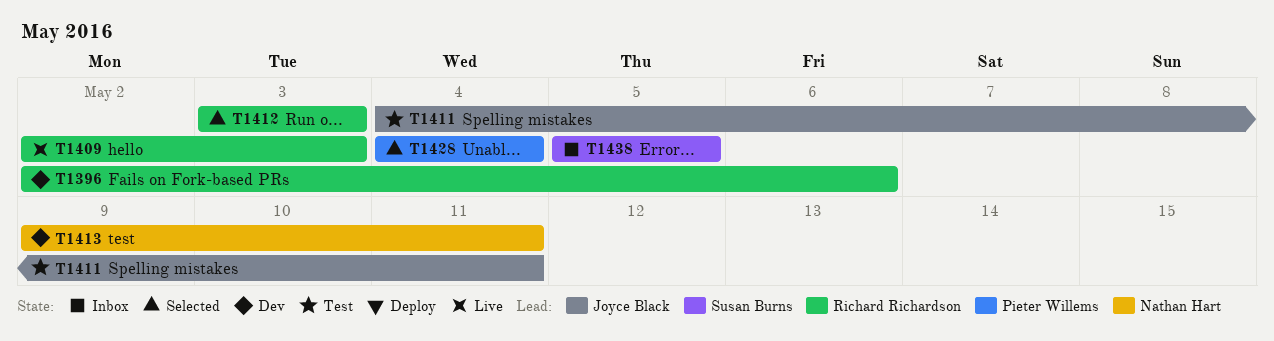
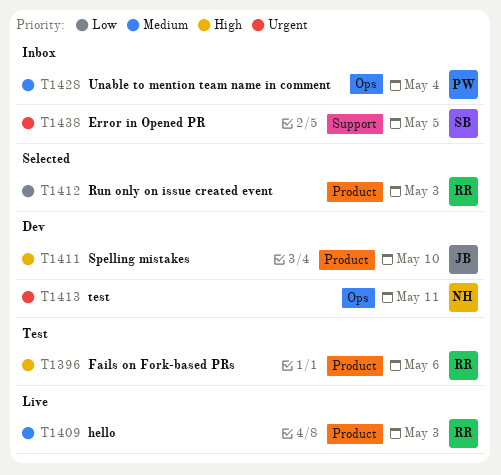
T1396, status: Dev -> Test
T1411, status: Test -> Dev
T1411, due: May 11 -> May 10
T1428, status: Selected -> Inbox

